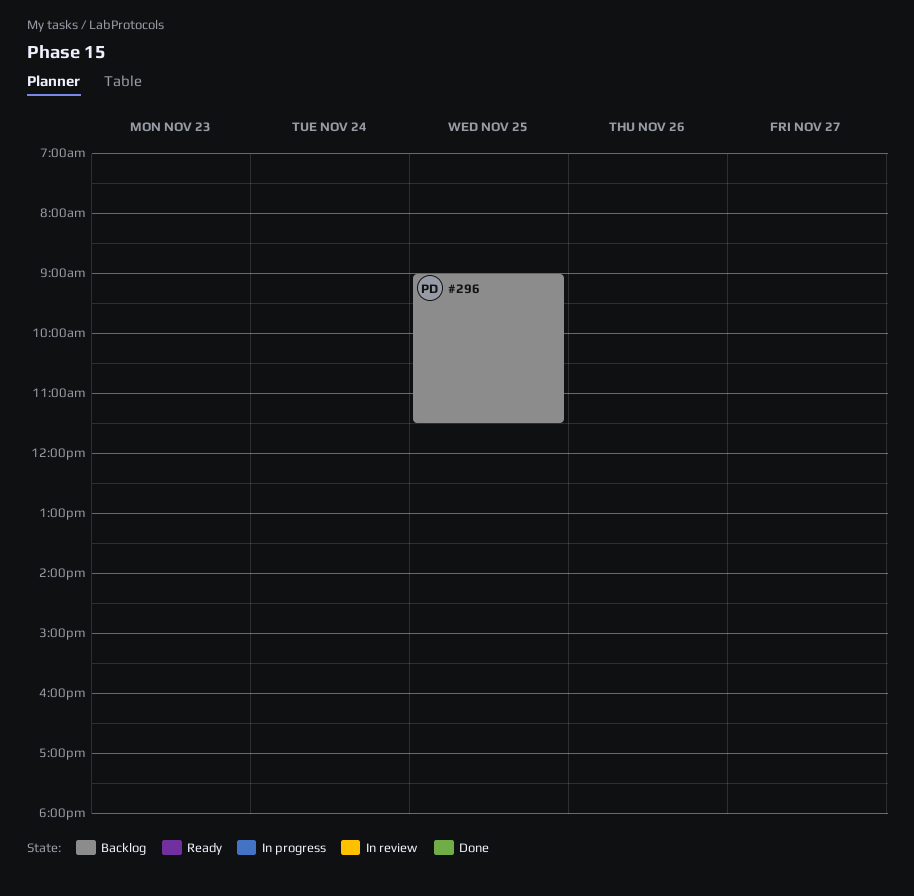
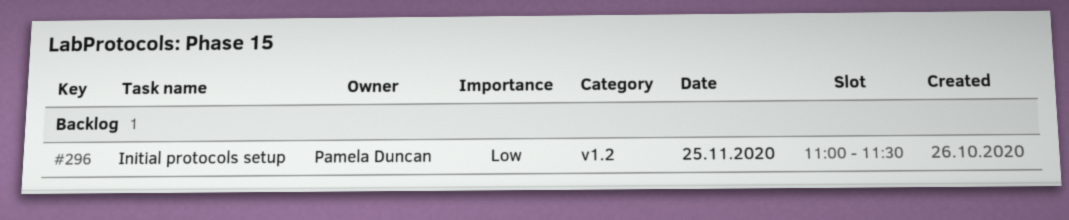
#296, begins: 09:00 -> 11:00

